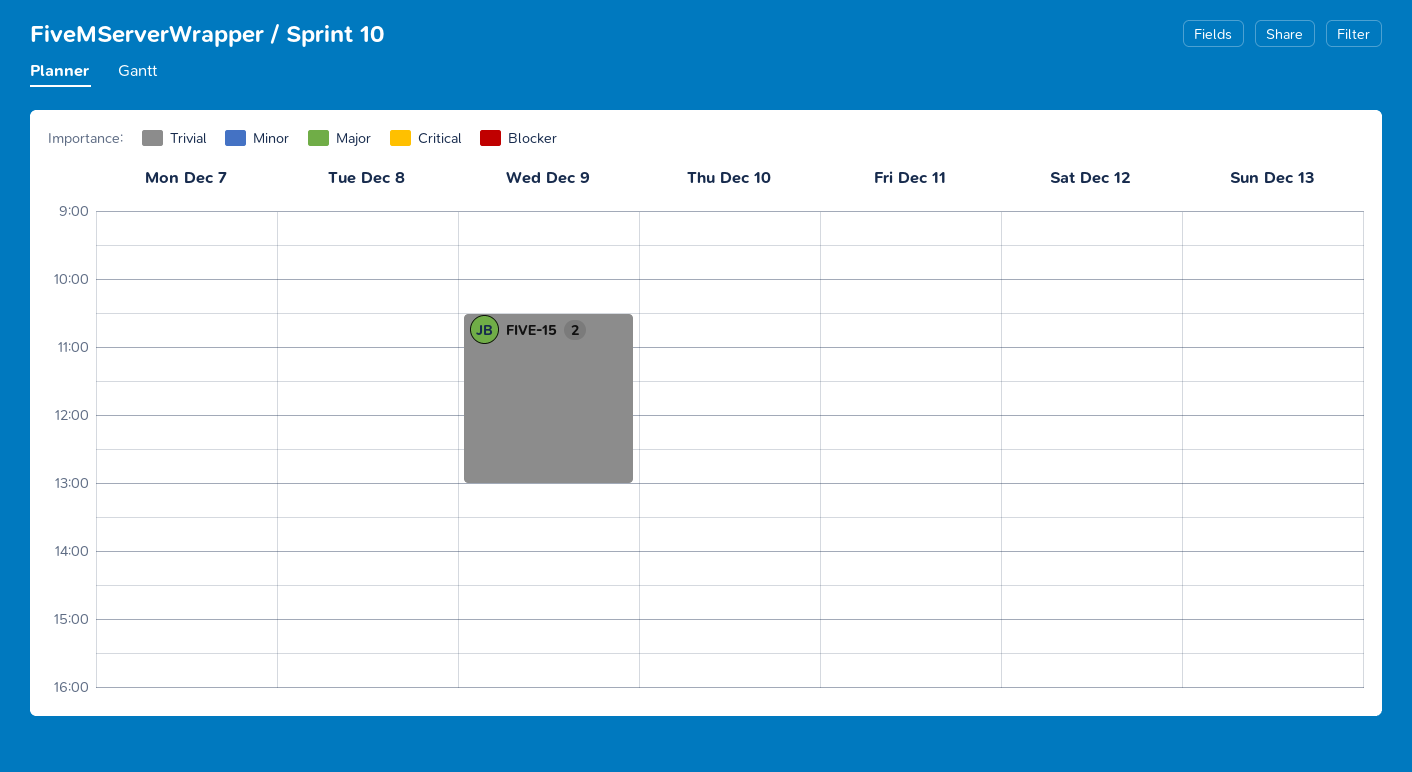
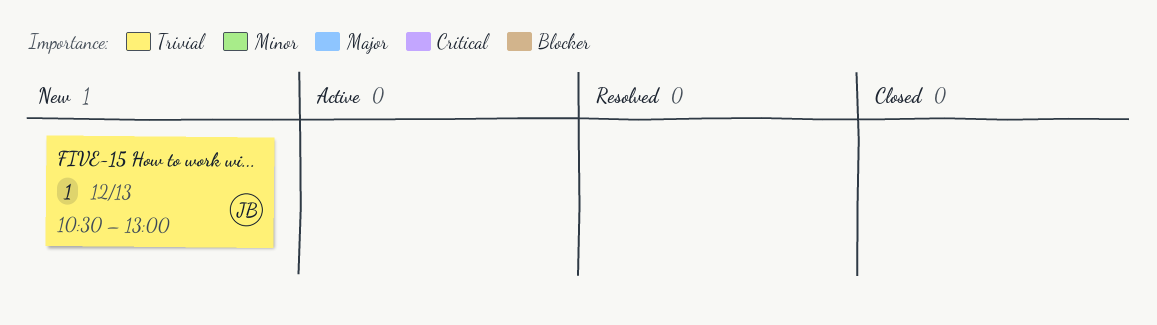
FIVE-15, estimate: 2 -> 1
FIVE-15, day: Dec 9 -> Dec 13

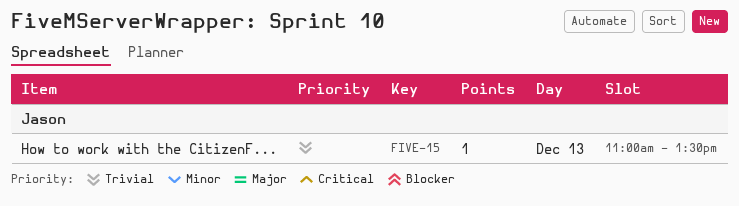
FIVE-15, begins: 10:30 -> 11:00
FIVE-15, ends: 13:00 -> 13:30

